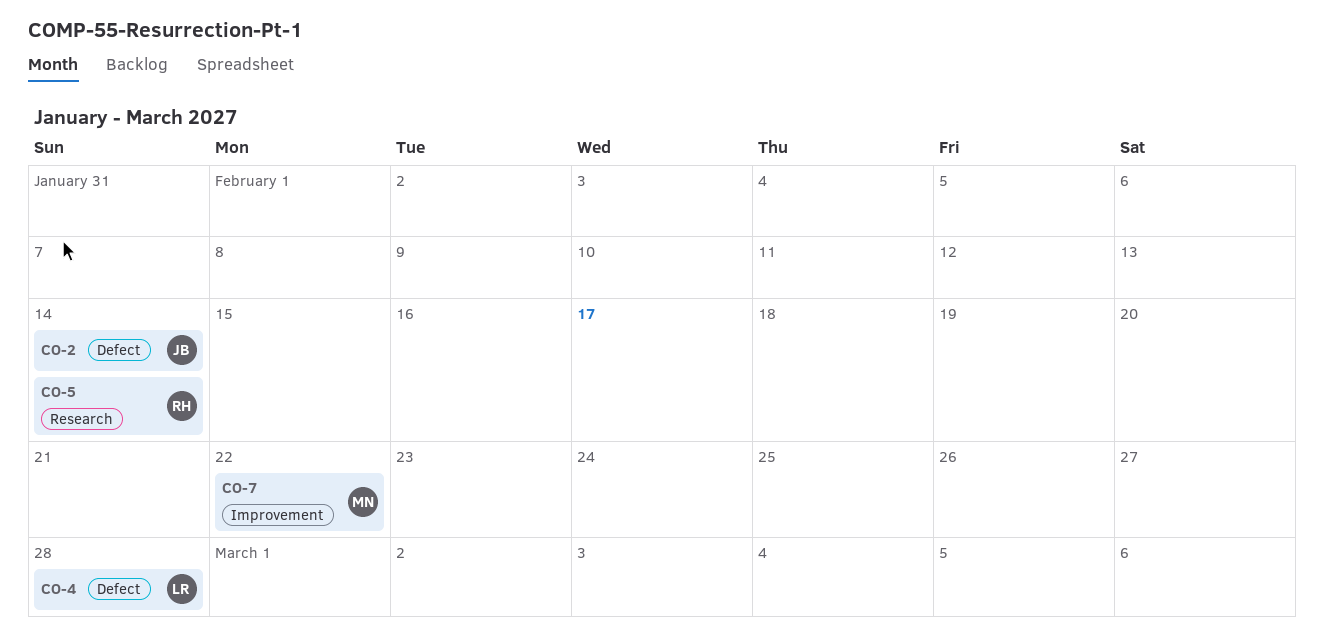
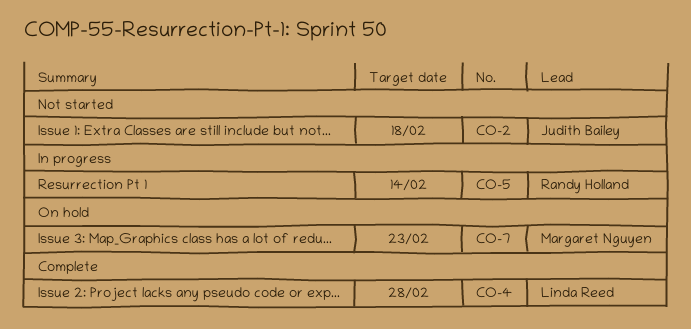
CO-2, due: Feb 14 -> Feb 18
CO-7, due: Feb 22 -> Feb 23

